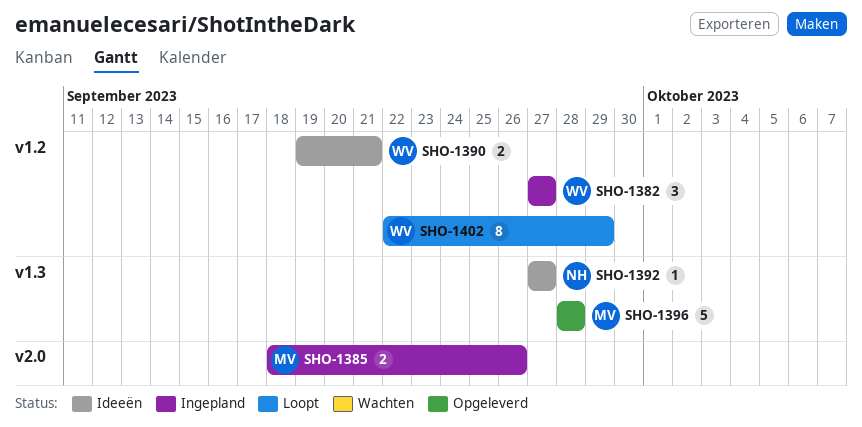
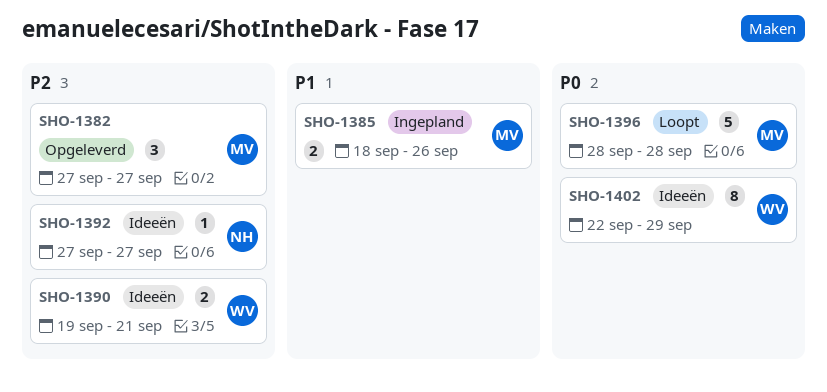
SHO-1382, status: Ingepland -> Opgeleverd
SHO-1382, owner: WV -> MV
SHO-1396, status: Opgeleverd -> Loopt
SHO-1402, status: Loopt -> Ideeën

